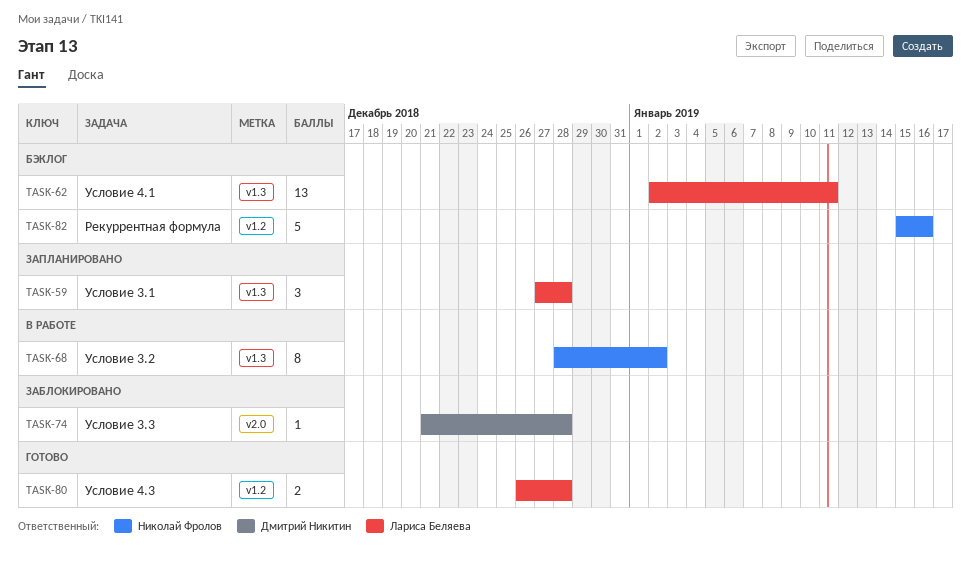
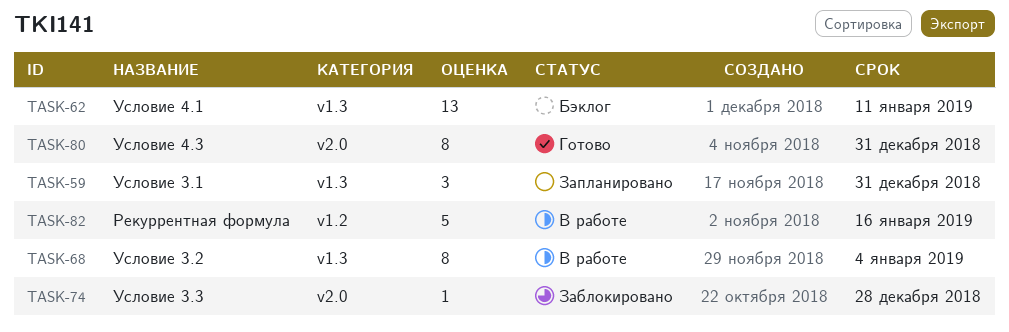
TASK-59, due: Dec 28 -> Dec 31
TASK-68, due: Jan 2 -> Jan 4
TASK-80, label: v1.2 -> v2.0
TASK-80, estimate: 2 -> 8
TASK-80, due: Dec 28 -> Dec 31
TASK-82, status: Бэклог -> В работе

